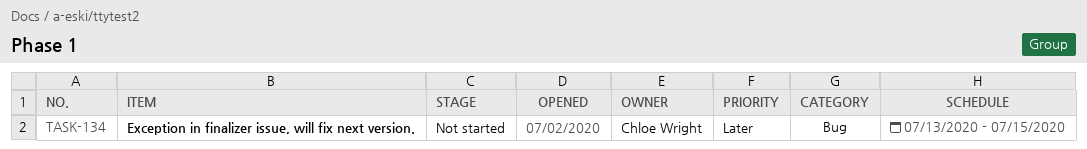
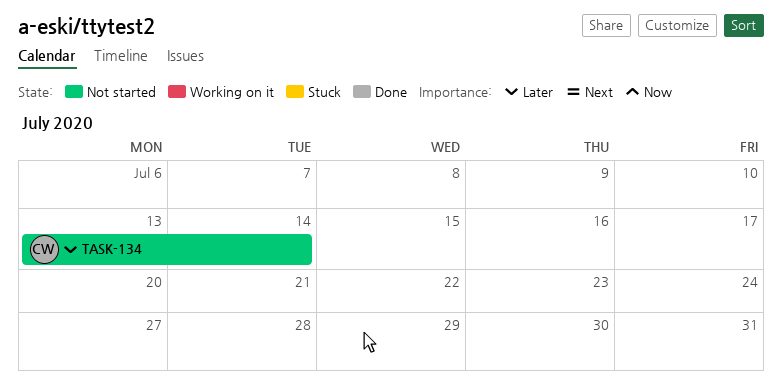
TASK-134, due: Jul 15 -> Jul 14

